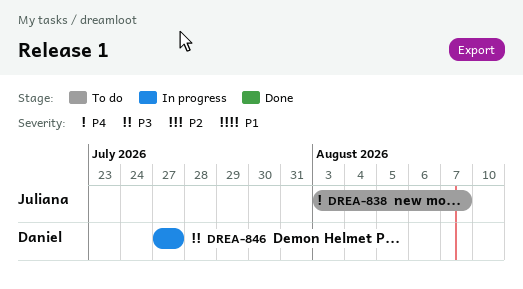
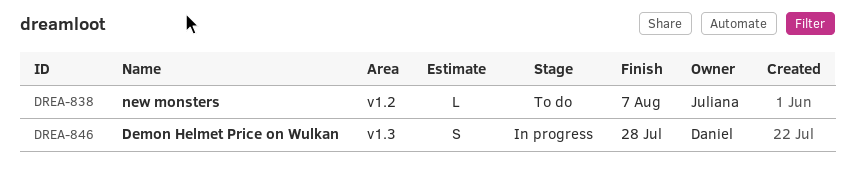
DREA-846, due: Jul 27 -> Jul 28

